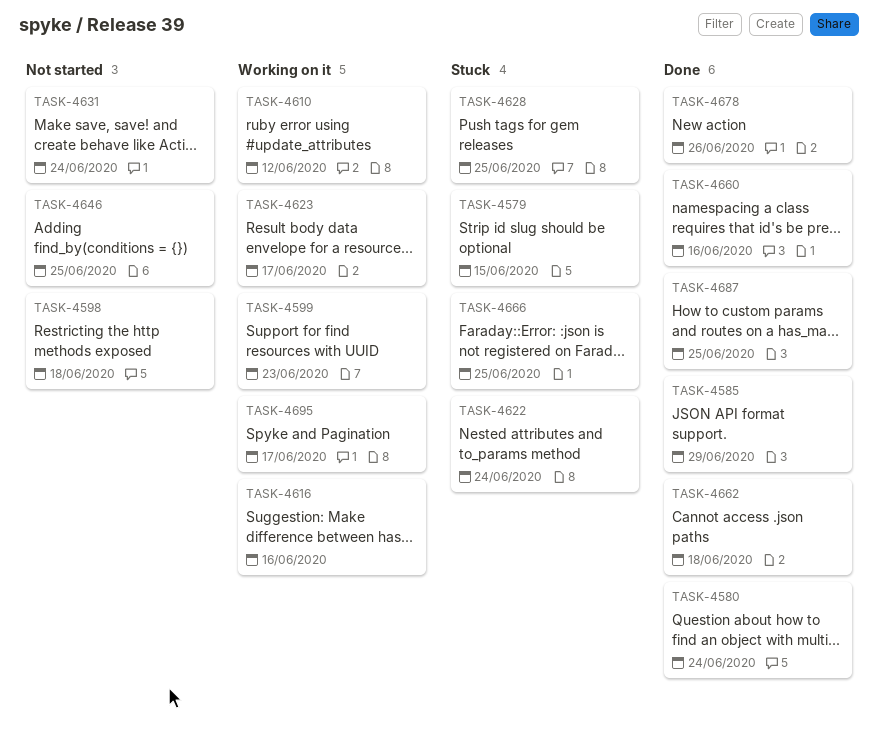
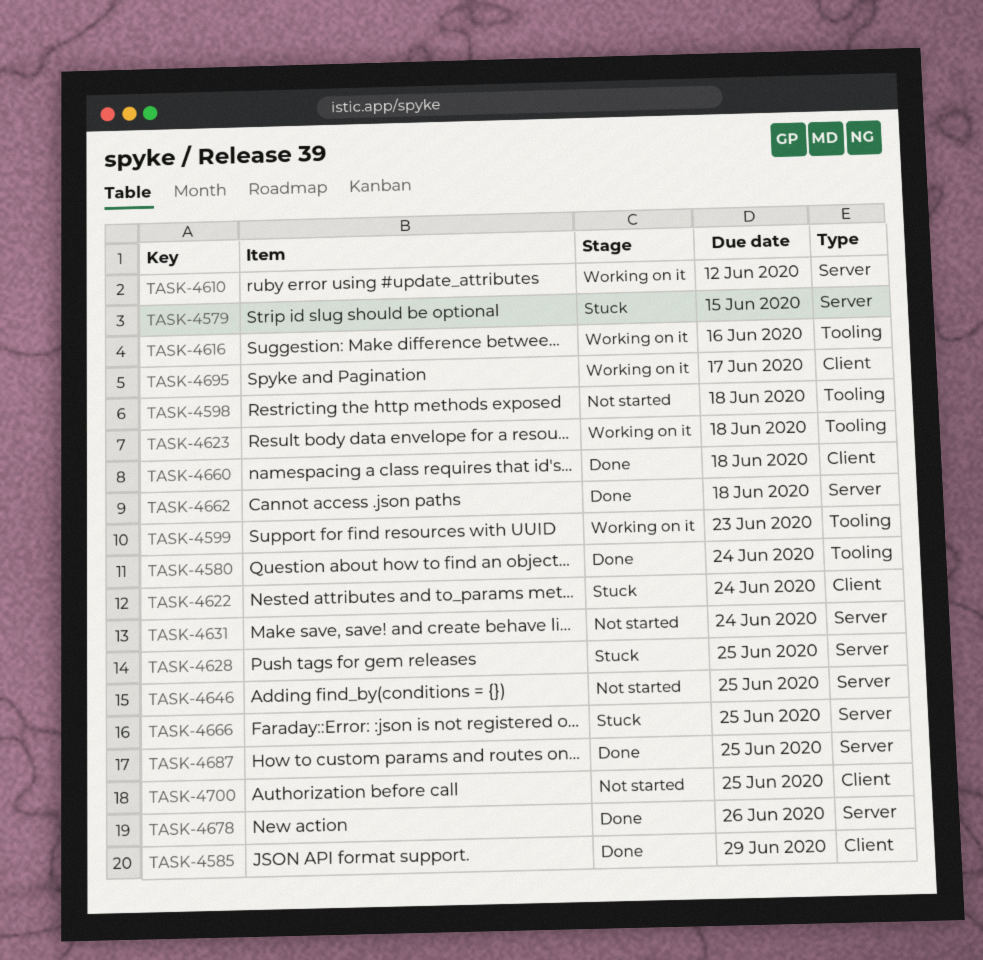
TASK-4623, due: Jun 17 -> Jun 18
TASK-4660, due: Jun 16 -> Jun 18
TASK-4700: none -> present

